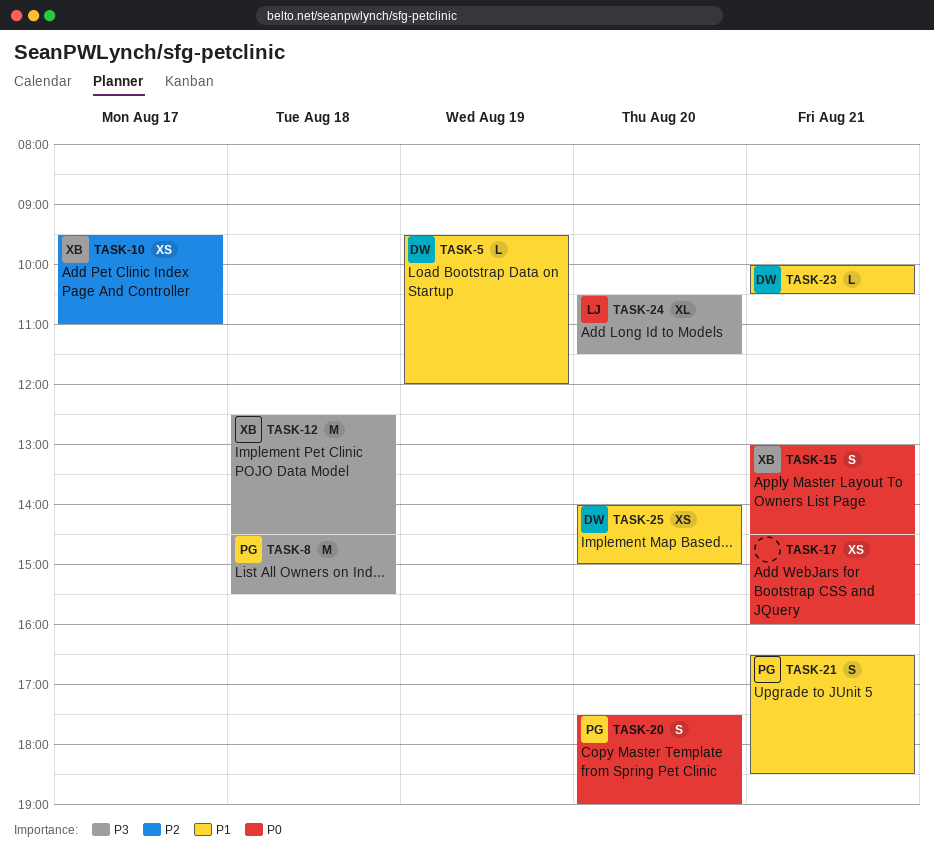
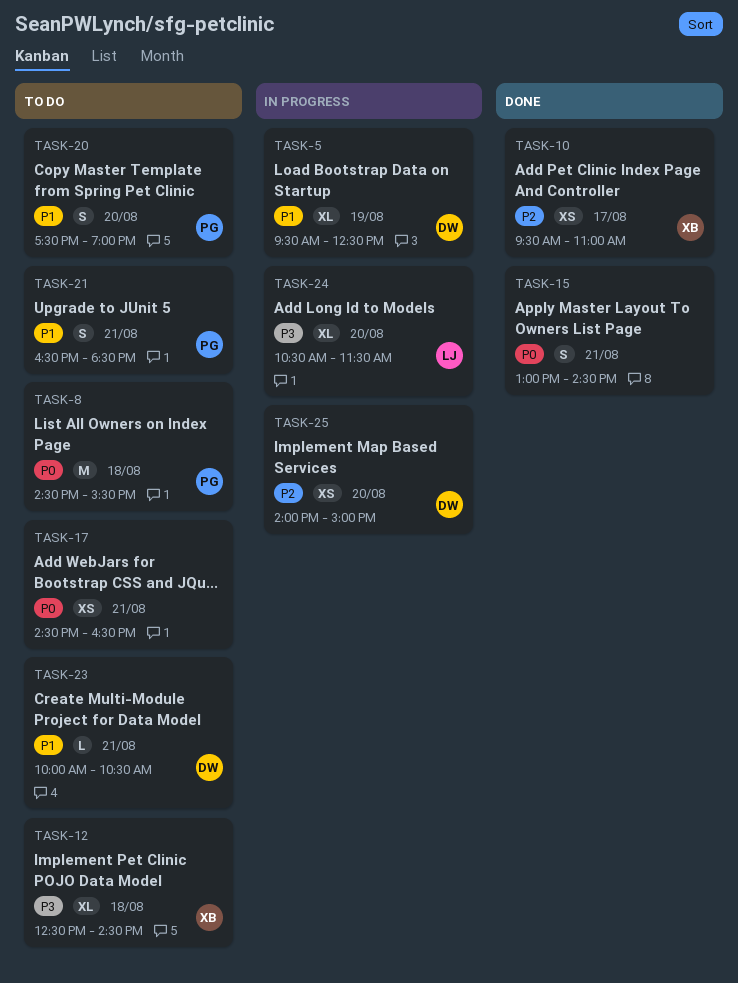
TASK-5, estimate: L -> XL
TASK-5, ends: 12:00 -> 12:30
TASK-8, priority: P3 -> P0
TASK-12, estimate: M -> XL
TASK-15, owner: XB -> none
TASK-17, ends: 16:00 -> 16:30
TASK-20, priority: P0 -> P1
TASK-25, priority: P1 -> P2

